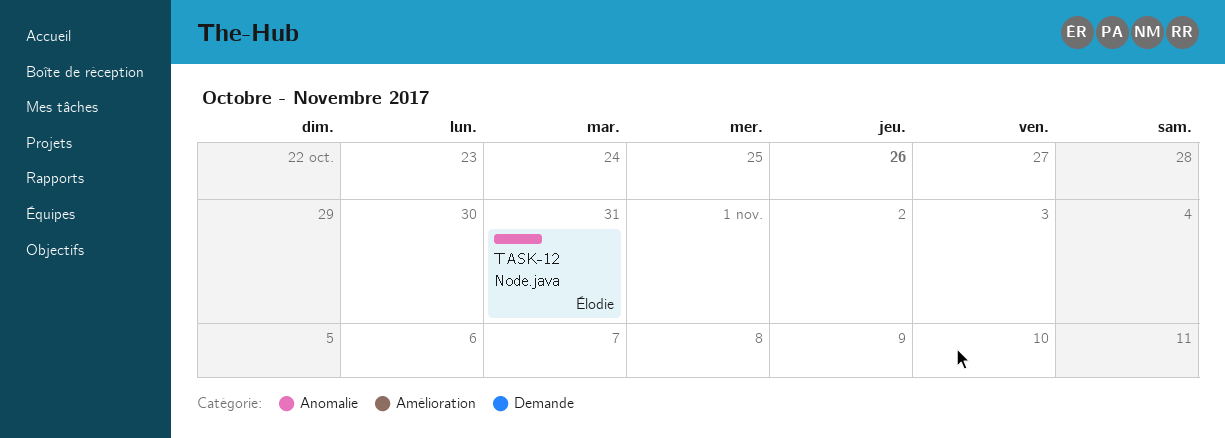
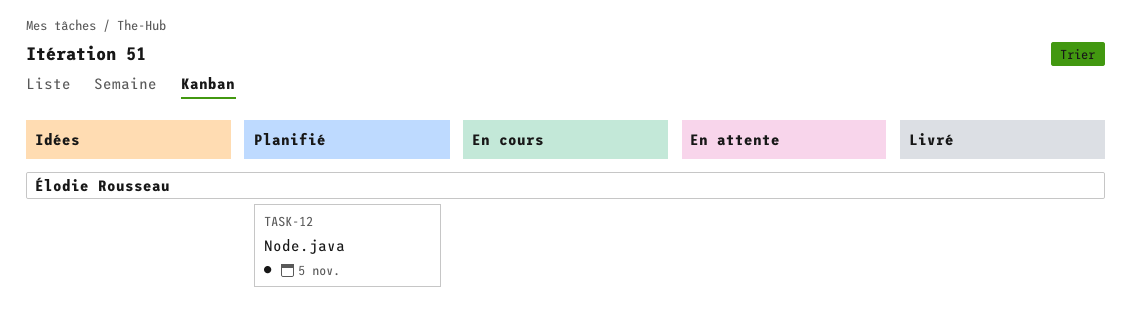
TASK-12, due: Oct 31 -> Nov 5

